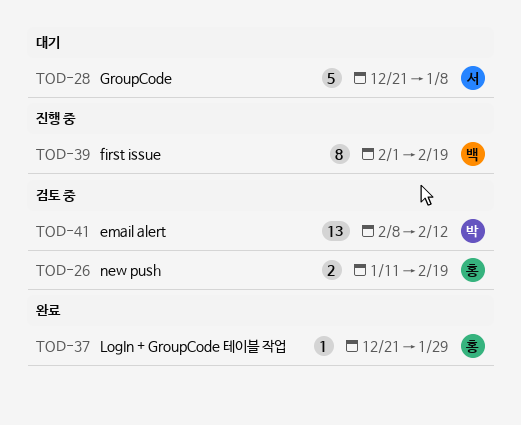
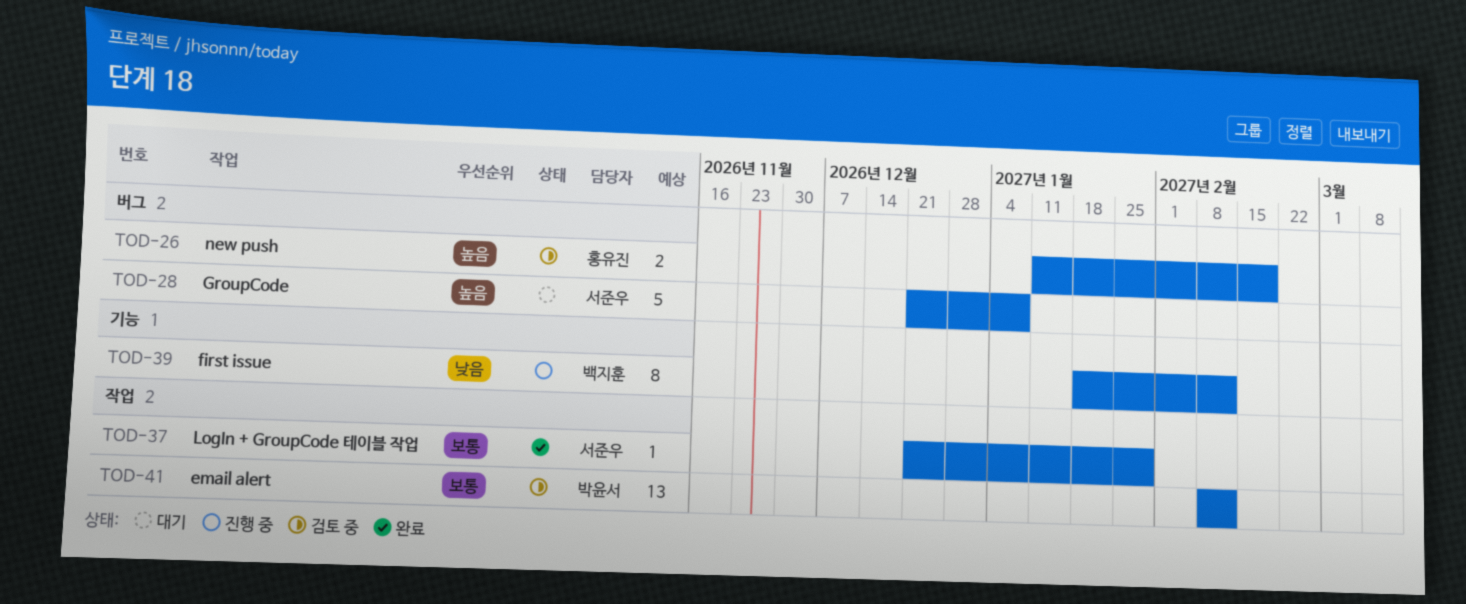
TOD-37, owner: 홍유진 -> 서준우
TOD-39, start: Feb 1 -> Jan 18
TOD-39, due: Feb 19 -> Feb 12

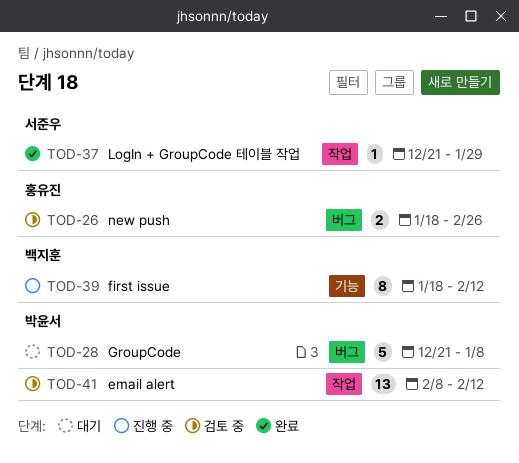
TOD-26, start: Jan 11 -> Jan 18
TOD-26, due: Feb 19 -> Feb 26
TOD-28, owner: 서준우 -> 박윤서

